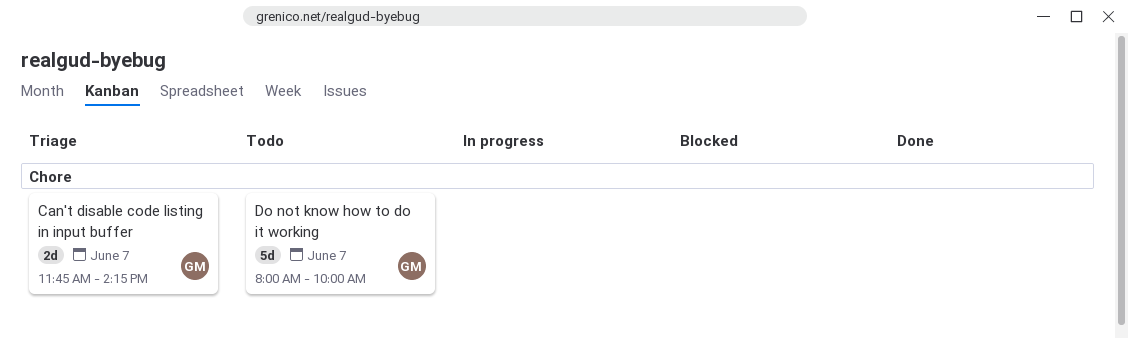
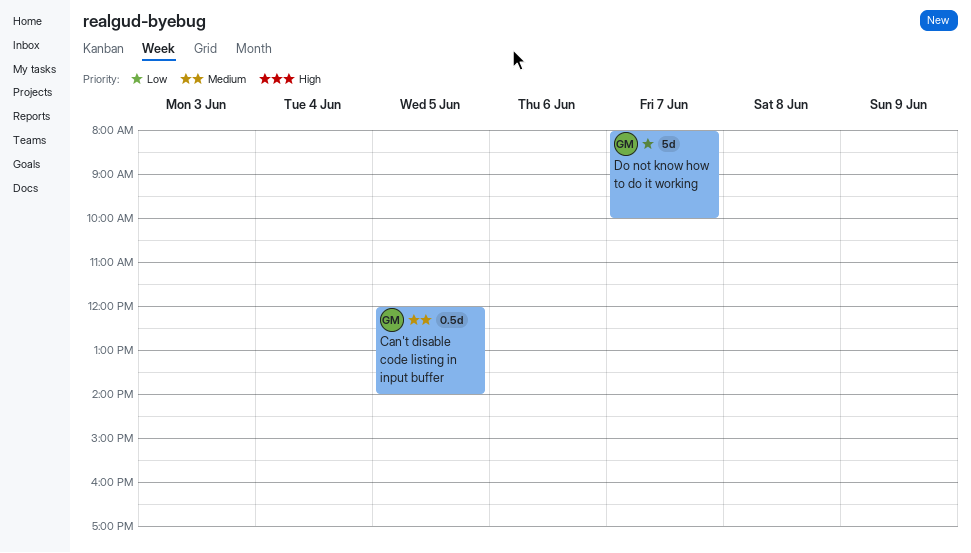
Can't disable code listing in input buffer, estimate: 2d -> 0.5d
Can't disable code listing in input buffer, day: Jun 7 -> Jun 5
Can't disable code listing in input buffer, begins: 11:45 -> 12:00
Can't disable code listing in input buffer, ends: 14:15 -> 14:00

